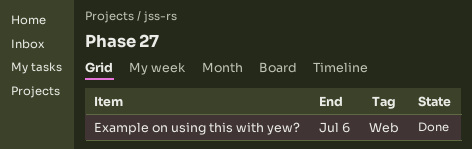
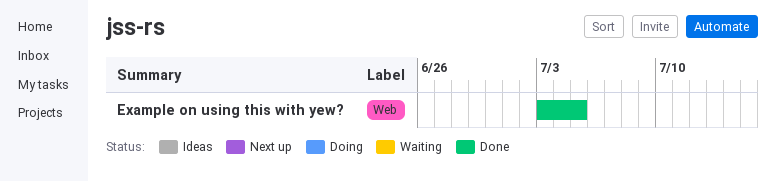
Example on using this with yew?, due: Jul 6 -> Jul 5

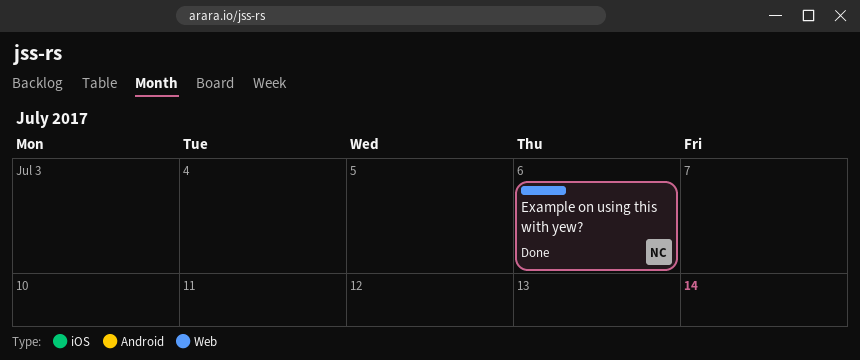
Example on using this with yew?, due: Jul 5 -> Jul 6

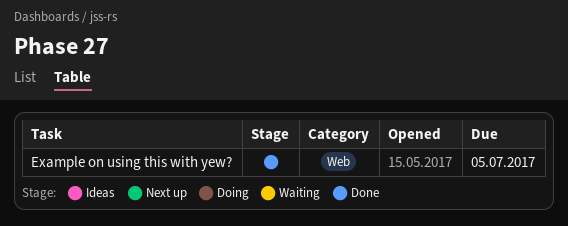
Example on using this with yew?, due: Jul 6 -> Jul 5

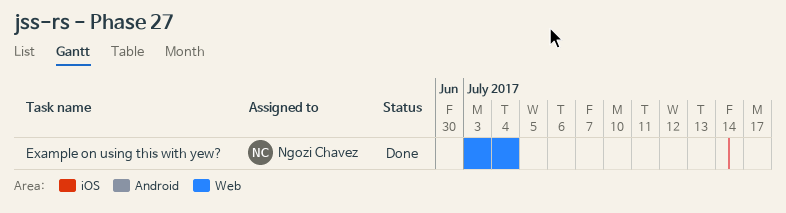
Example on using this with yew?, due: Jul 5 -> Jul 4

